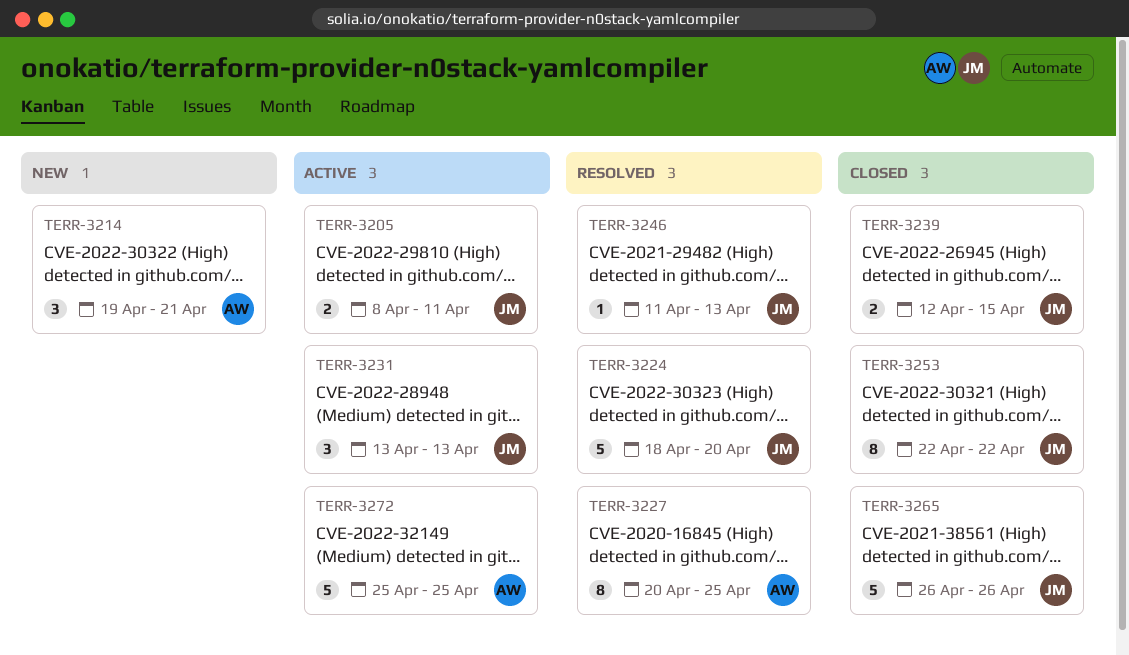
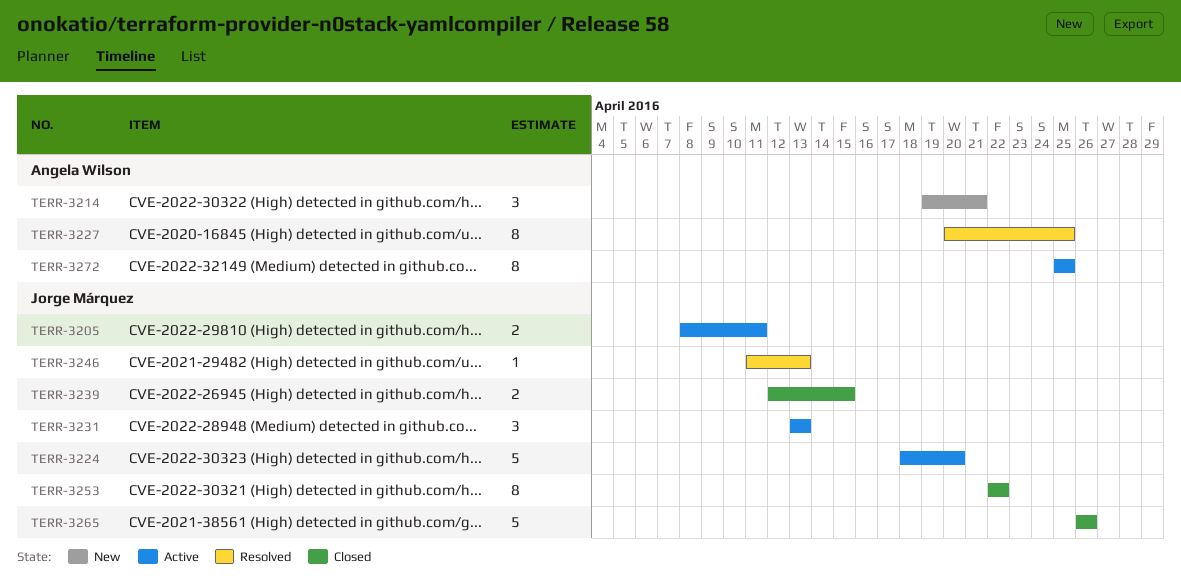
TERR-3224, status: Resolved -> Active
TERR-3272, estimate: 5 -> 8

